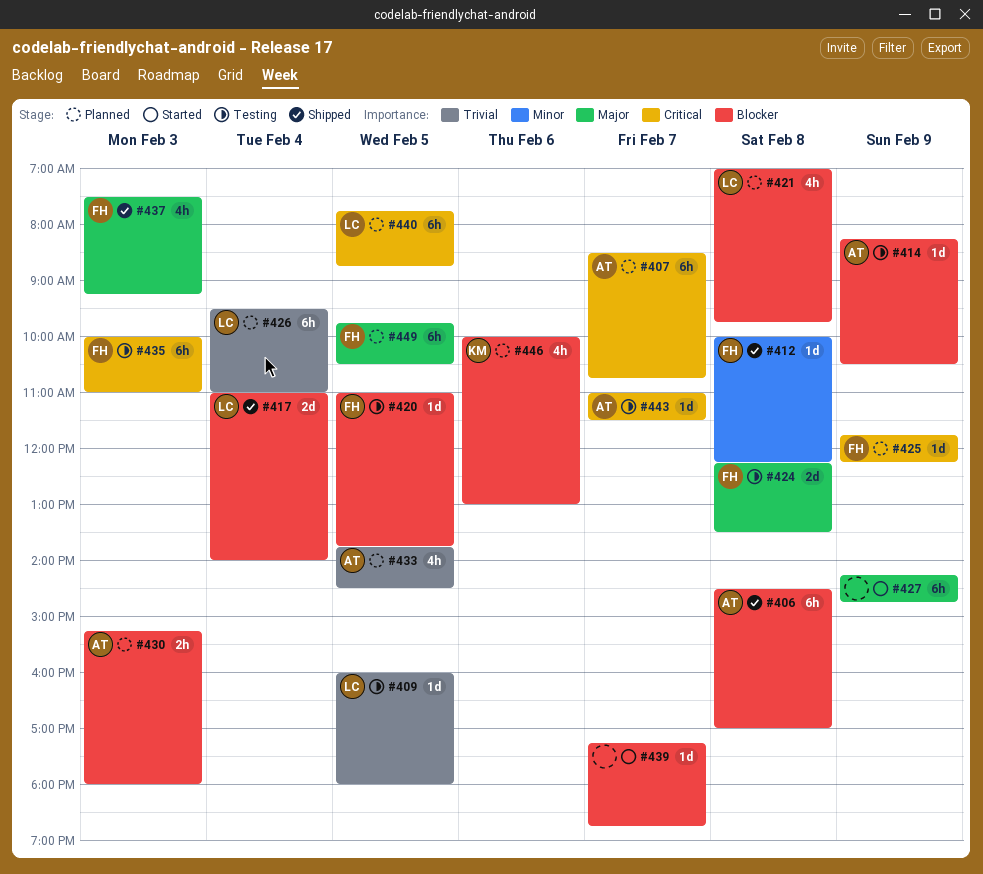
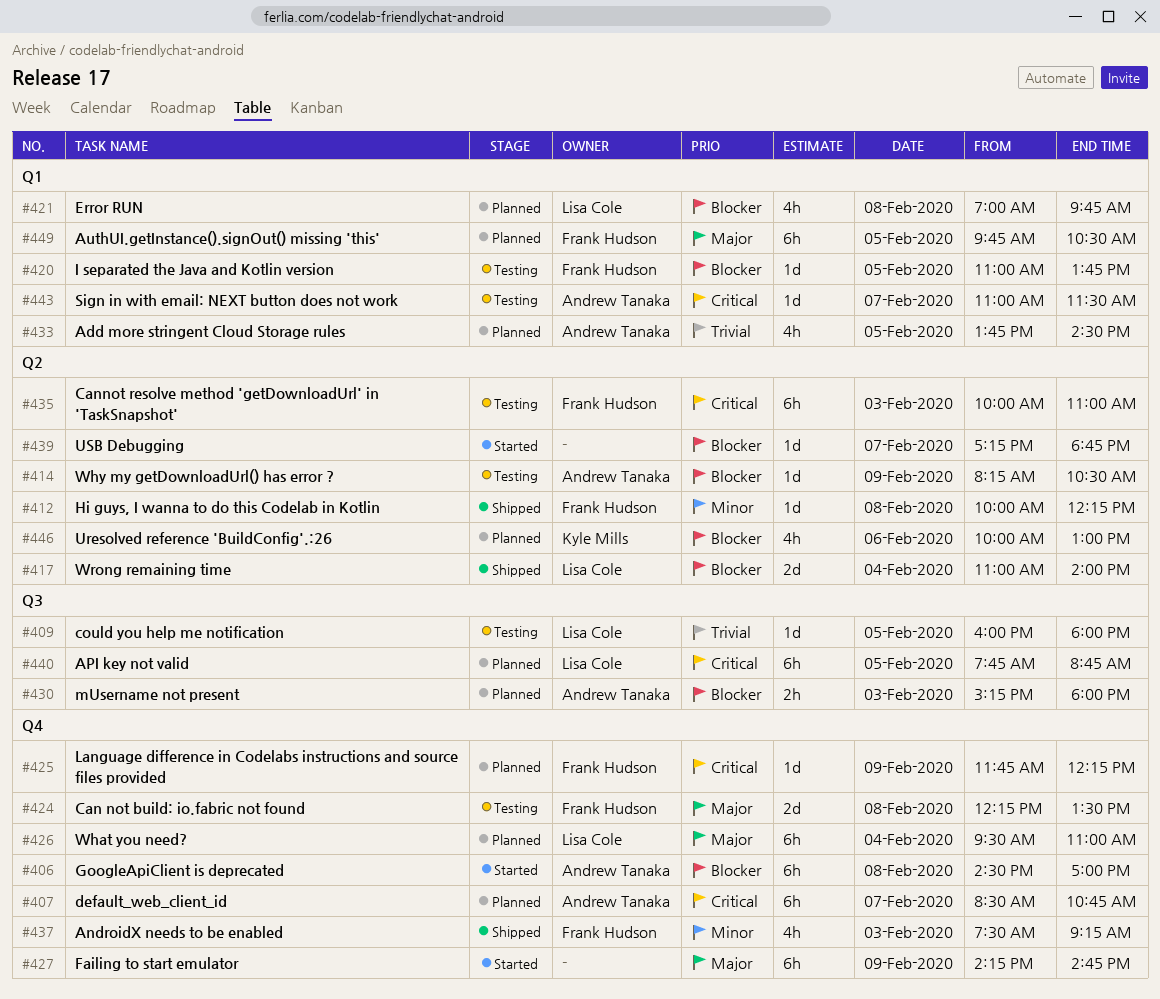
#406, status: Shipped -> Started
#426, priority: Trivial -> Major
#437, priority: Major -> Minor

